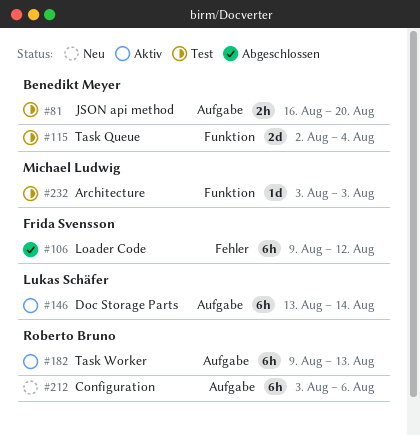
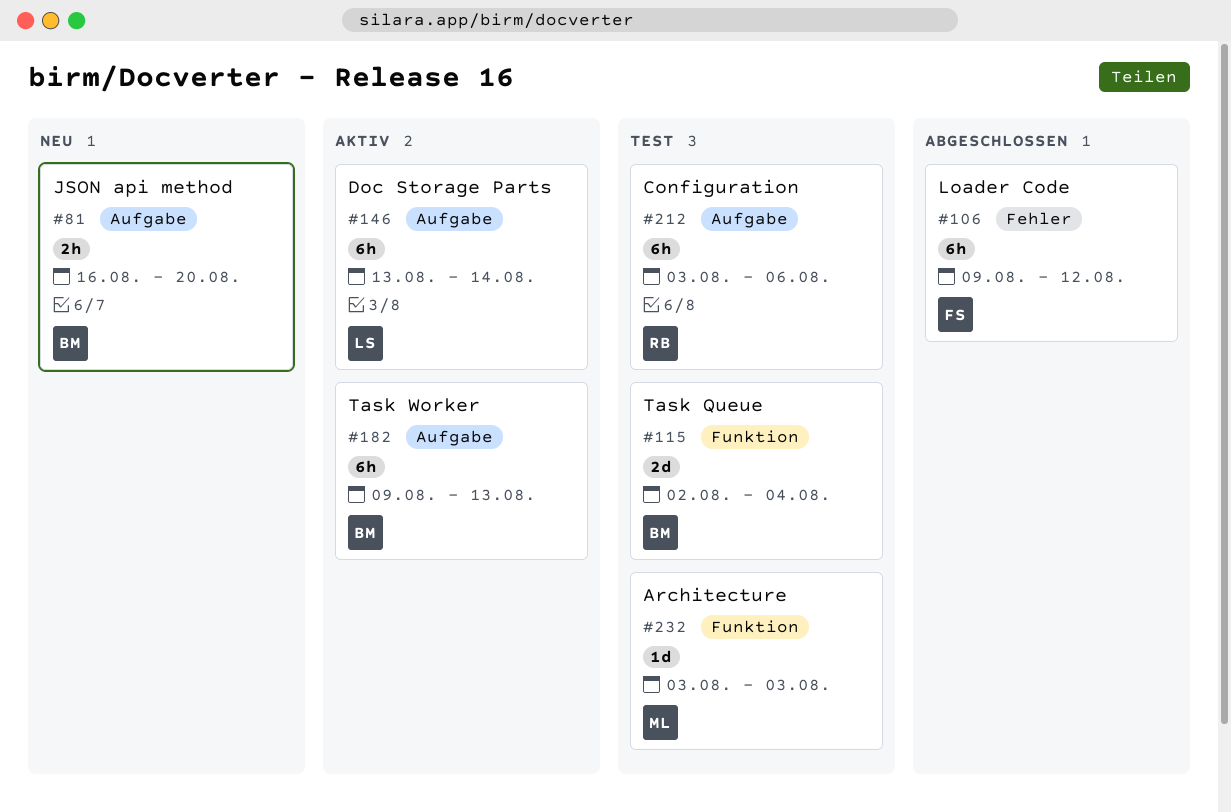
#81, status: Test -> Neu
#182, owner: Roberto Bruno -> Benedikt Meyer
#212, status: Neu -> Test

